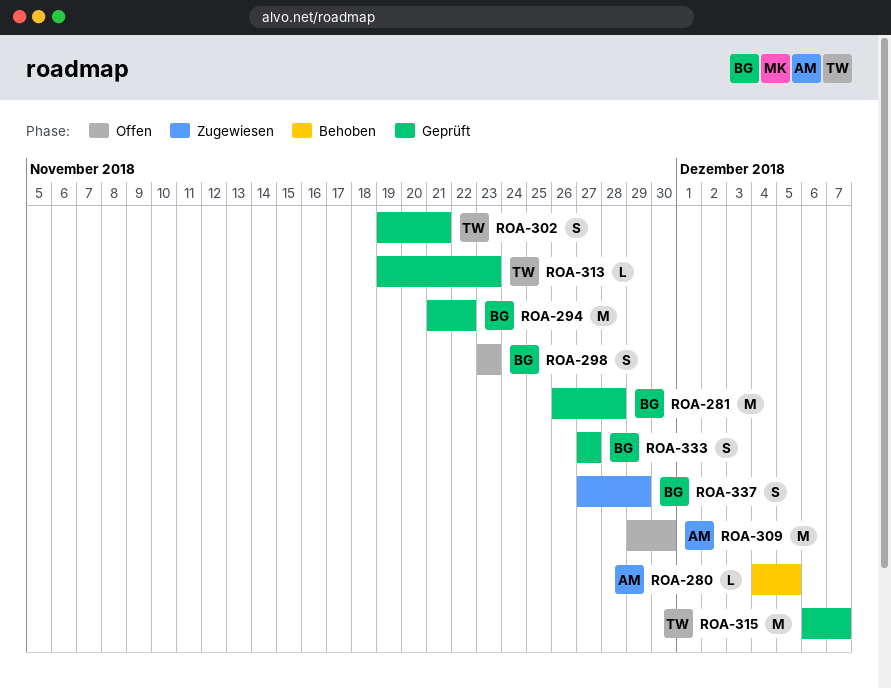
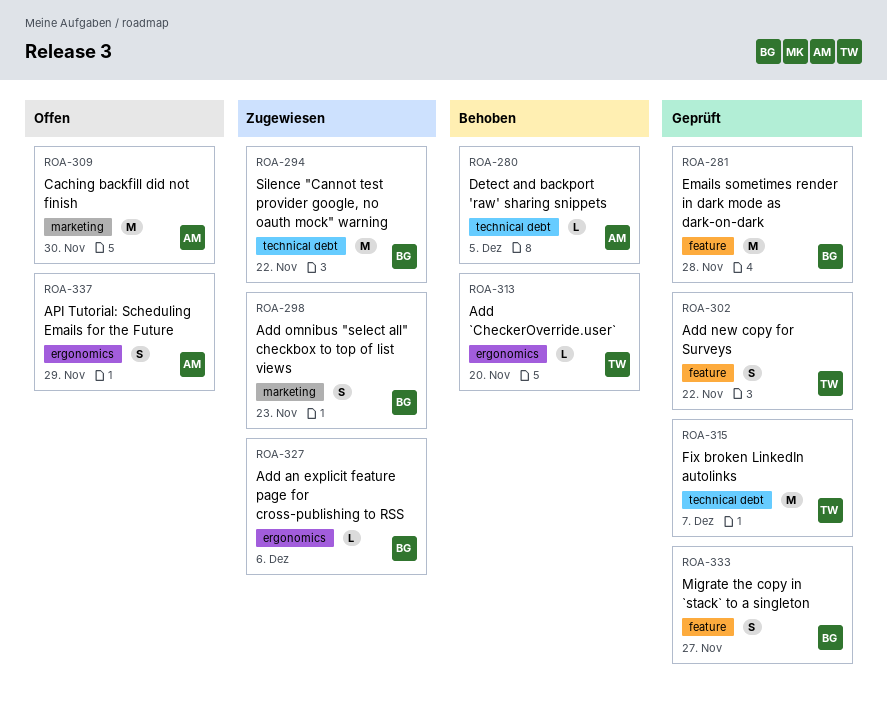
ROA-294, status: Geprüft -> Zugewiesen
ROA-298, status: Offen -> Zugewiesen
ROA-302, due: Nov 21 -> Nov 22
ROA-313, status: Geprüft -> Behoben
ROA-313, due: Nov 23 -> Nov 20
ROA-327: none -> present
ROA-337, status: Zugewiesen -> Offen
ROA-337, owner: BG -> AM

